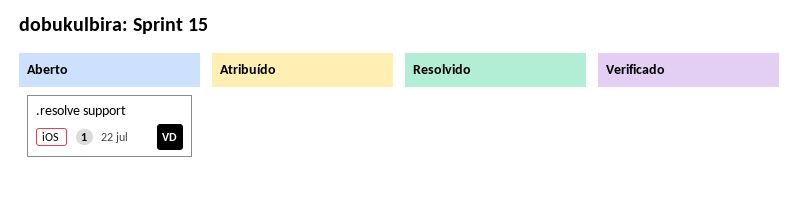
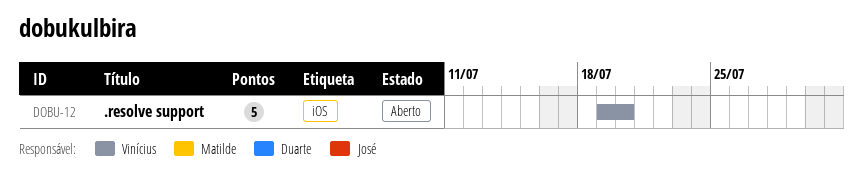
.resolve support, estimate: 1 -> 5
.resolve support, due: Jul 22 -> Jul 20

